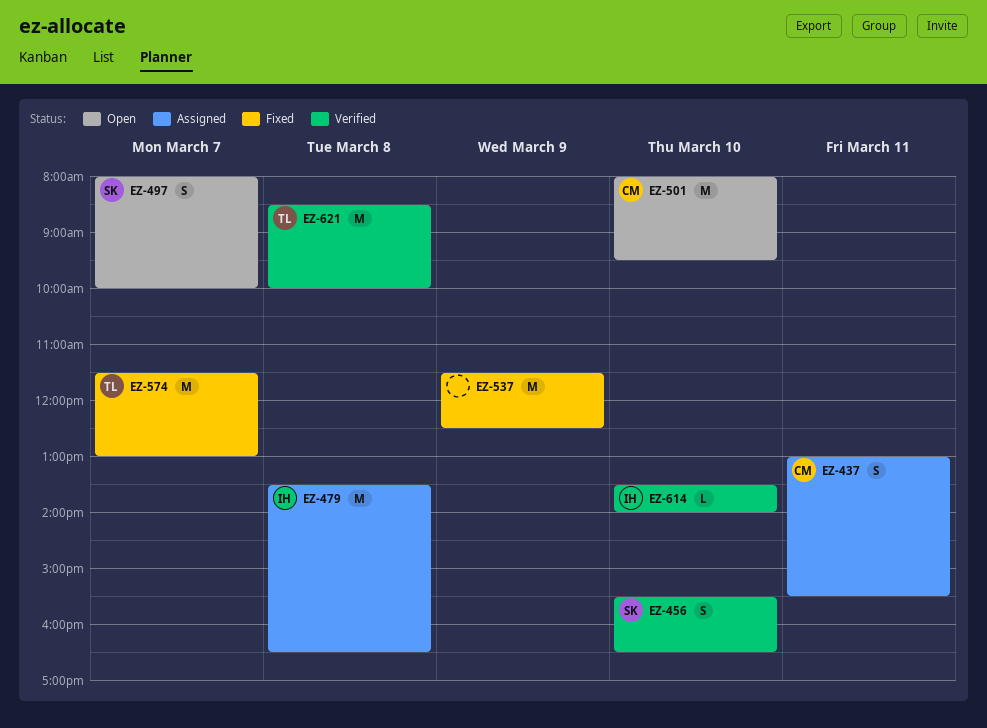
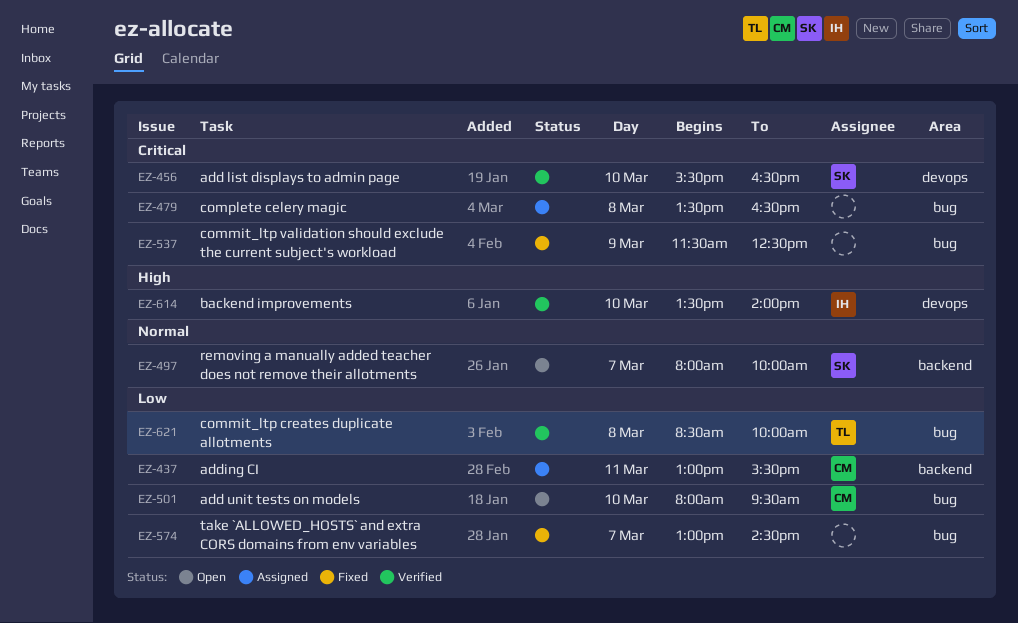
EZ-479, owner: IH -> none
EZ-574, owner: TL -> none
EZ-574, begins: 11:30 -> 13:00
EZ-574, ends: 13:00 -> 14:30

